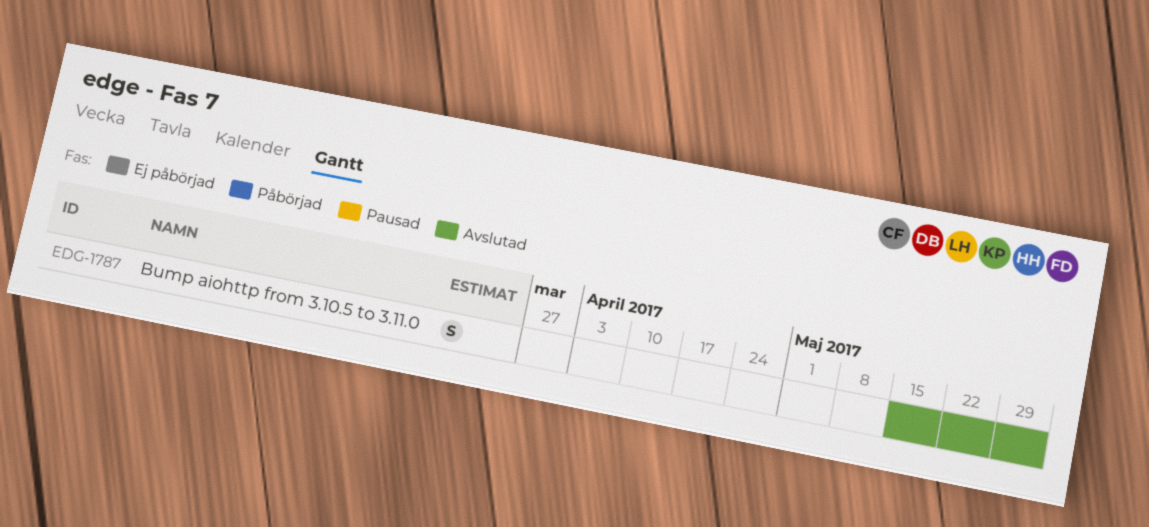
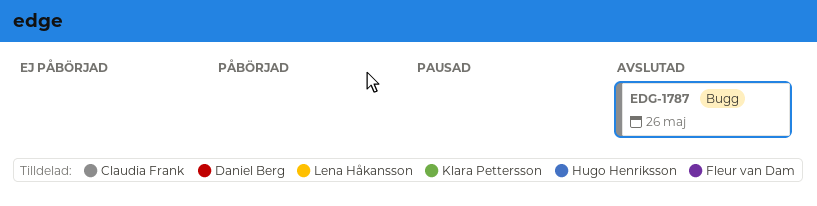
EDG-1787, due: Jun 2 -> May 26

